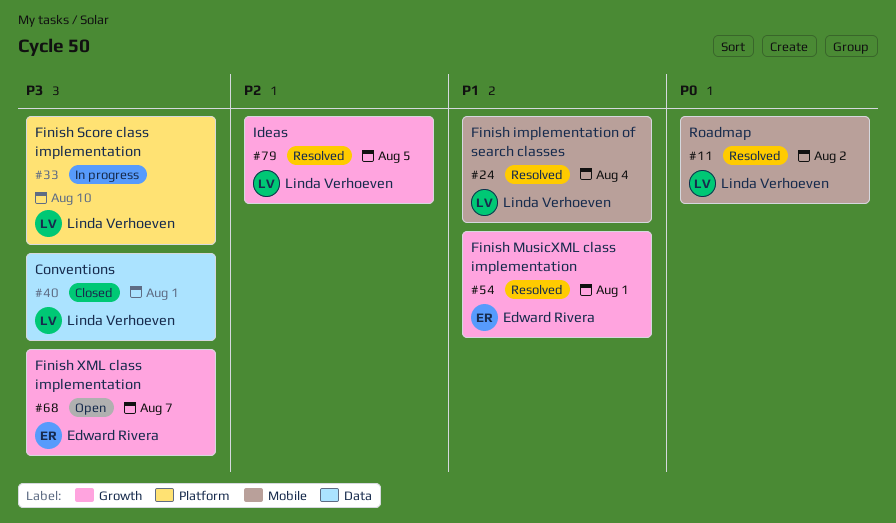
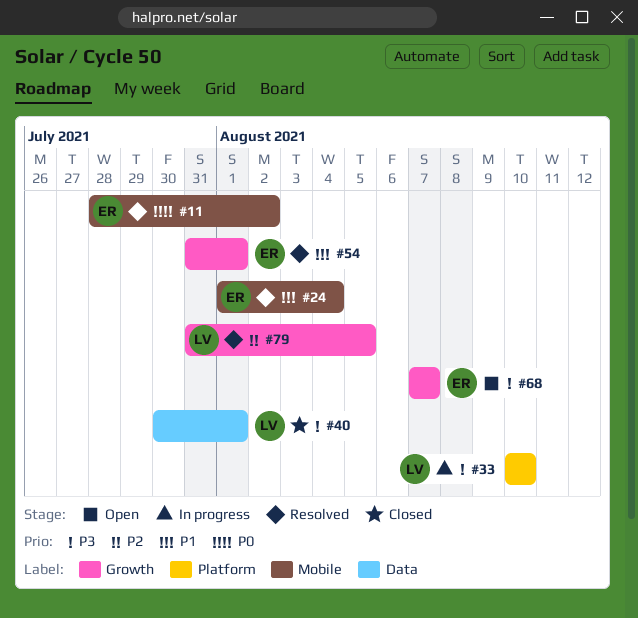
#11, owner: Linda Verhoeven -> Edward Rivera
#24, owner: Linda Verhoeven -> Edward Rivera

